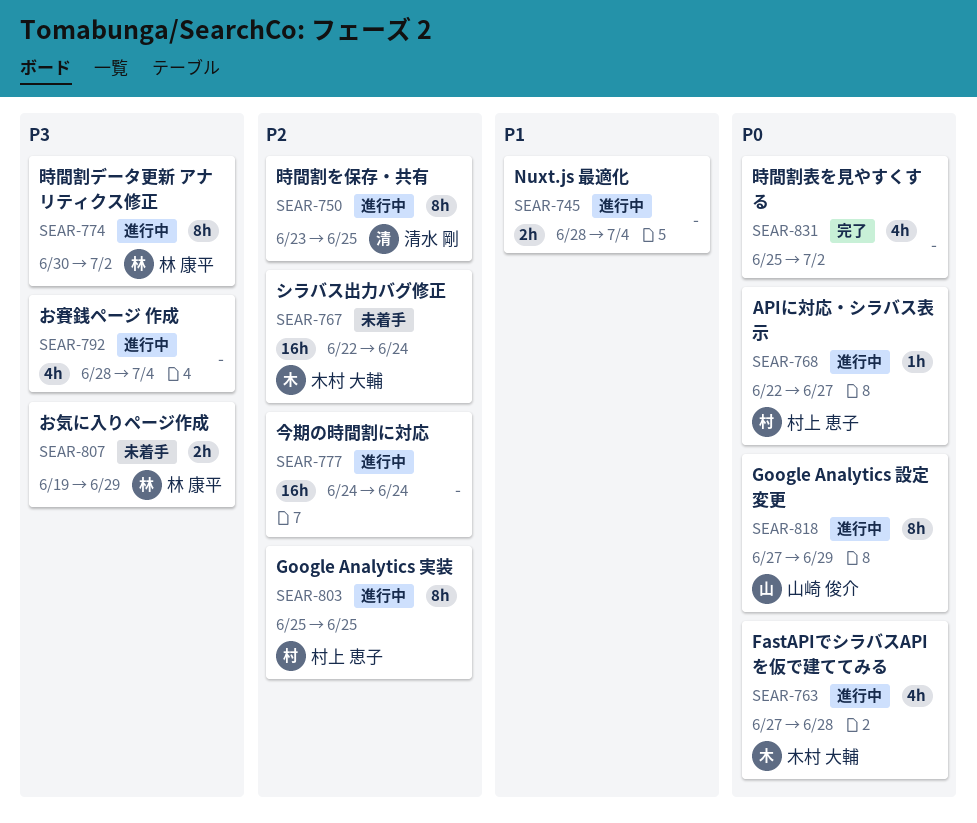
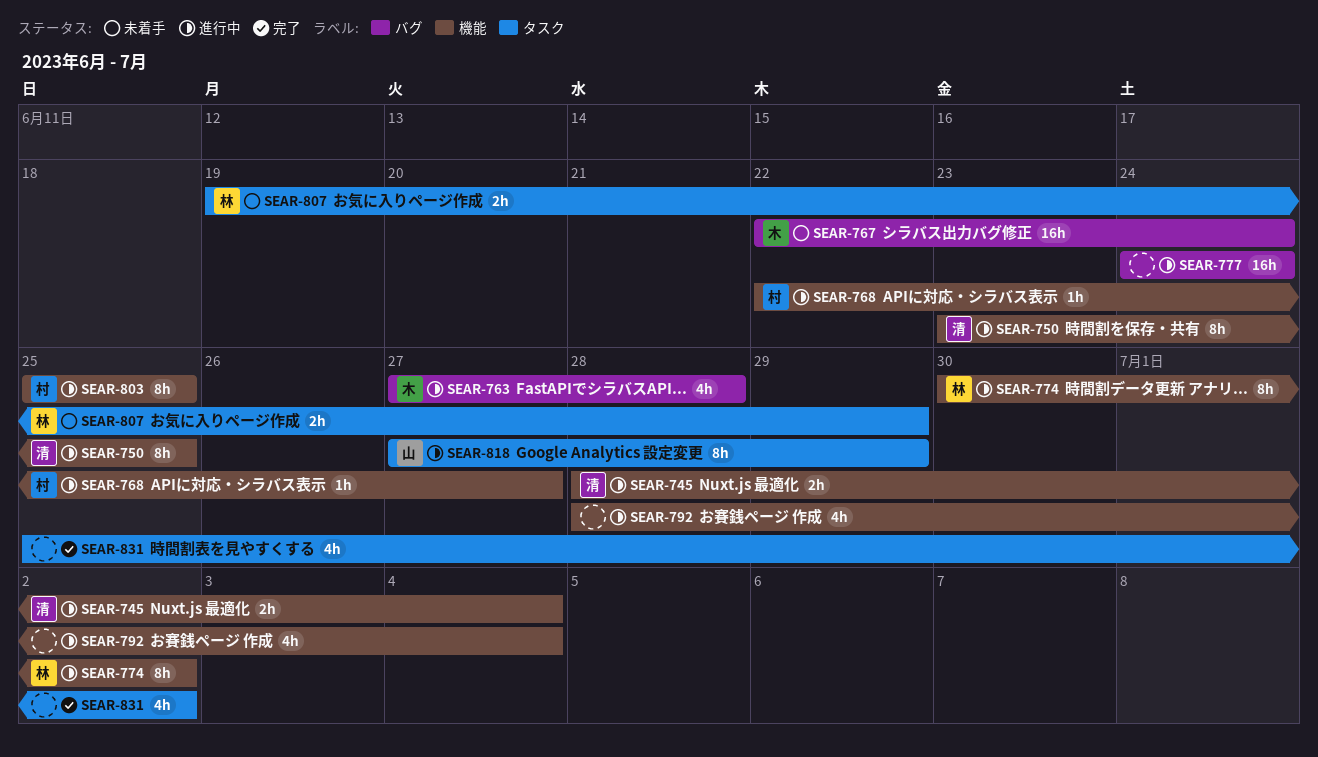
SEAR-745, owner: none -> 清水 剛

